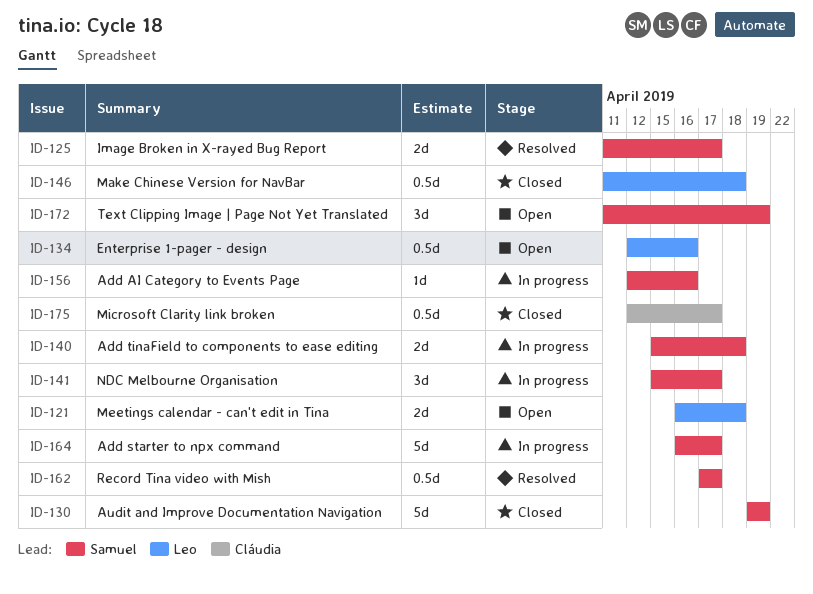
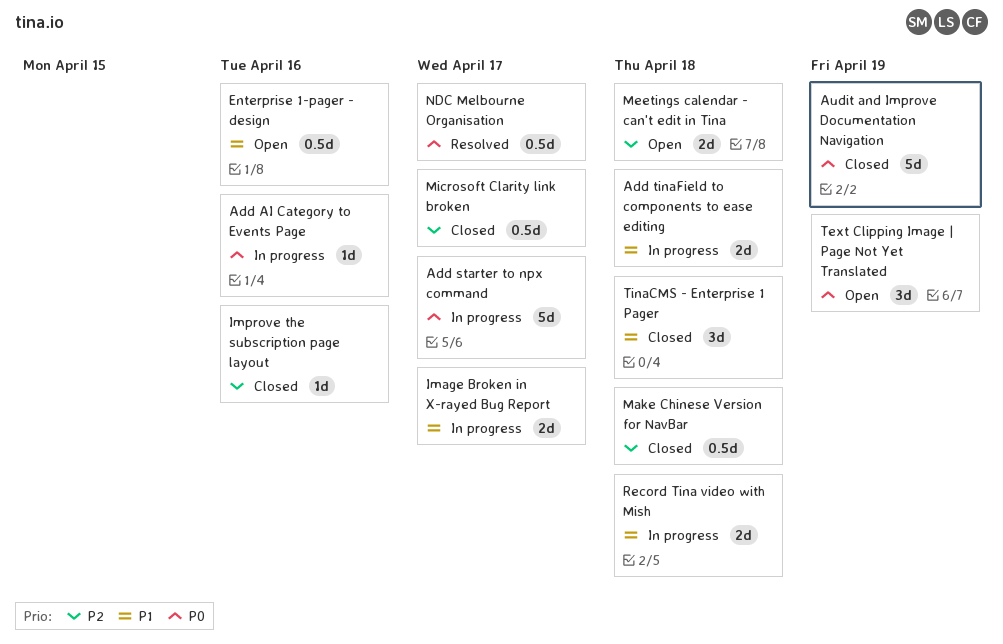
Image Broken in X-rayed Bug Report, status: Resolved -> In progress
Improve the subscription page layout: none -> present
NDC Melbourne Organisation, status: In progress -> Resolved
NDC Melbourne Organisation, estimate: 3d -> 0.5d
Record Tina video with Mish, status: Resolved -> In progress
Record Tina video with Mish, estimate: 0.5d -> 2d
Record Tina video with Mish, due: Apr 17 -> Apr 18
TinaCMS - Enterprise 1 Pager: none -> present

